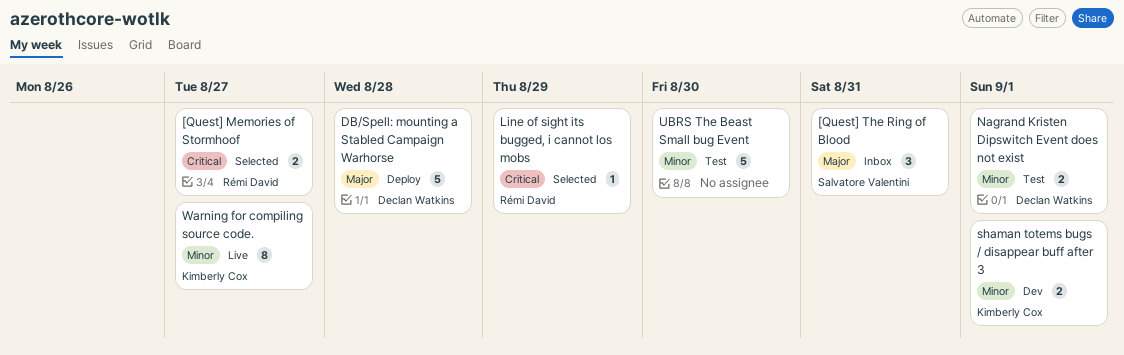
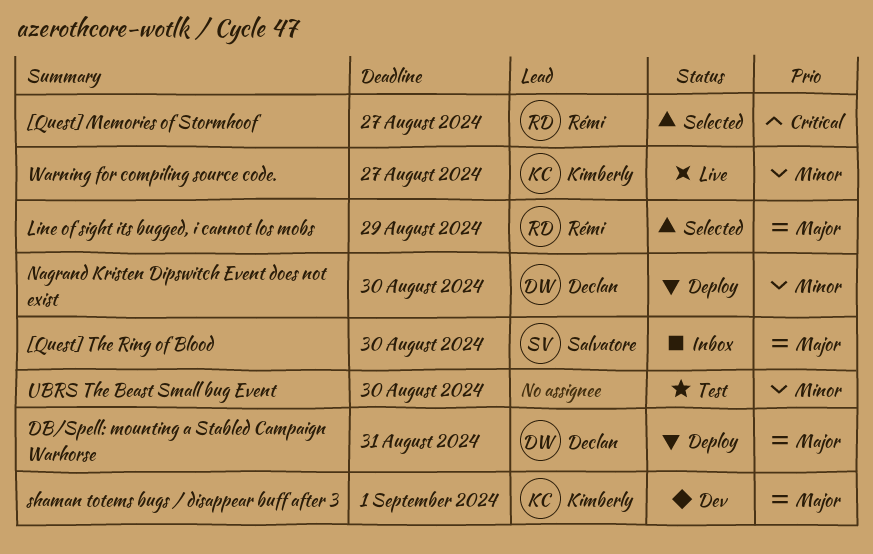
[Quest] The Ring of Blood, due: Aug 31 -> Aug 30
DB/Spell: mounting a Stabled Campaign Warhorse, due: Aug 28 -> Aug 31
Line of sight its bugged, i cannot los mobs, priority: Critical -> Major
Nagrand Kristen Dipswitch Event does not exist, status: Test -> Deploy
Nagrand Kristen Dipswitch Event does not exist, due: Sep 1 -> Aug 30
shaman totems bugs / disappear buff after 3, priority: Minor -> Major

